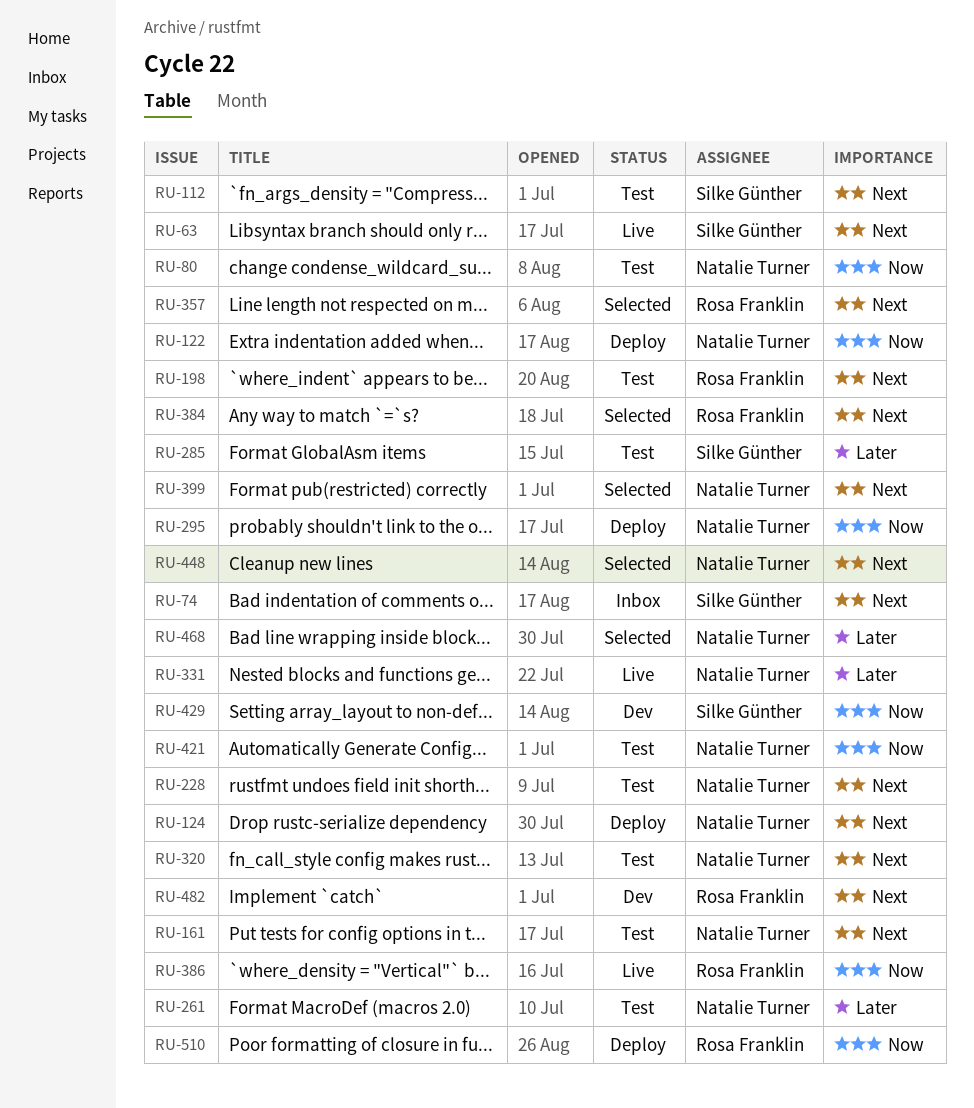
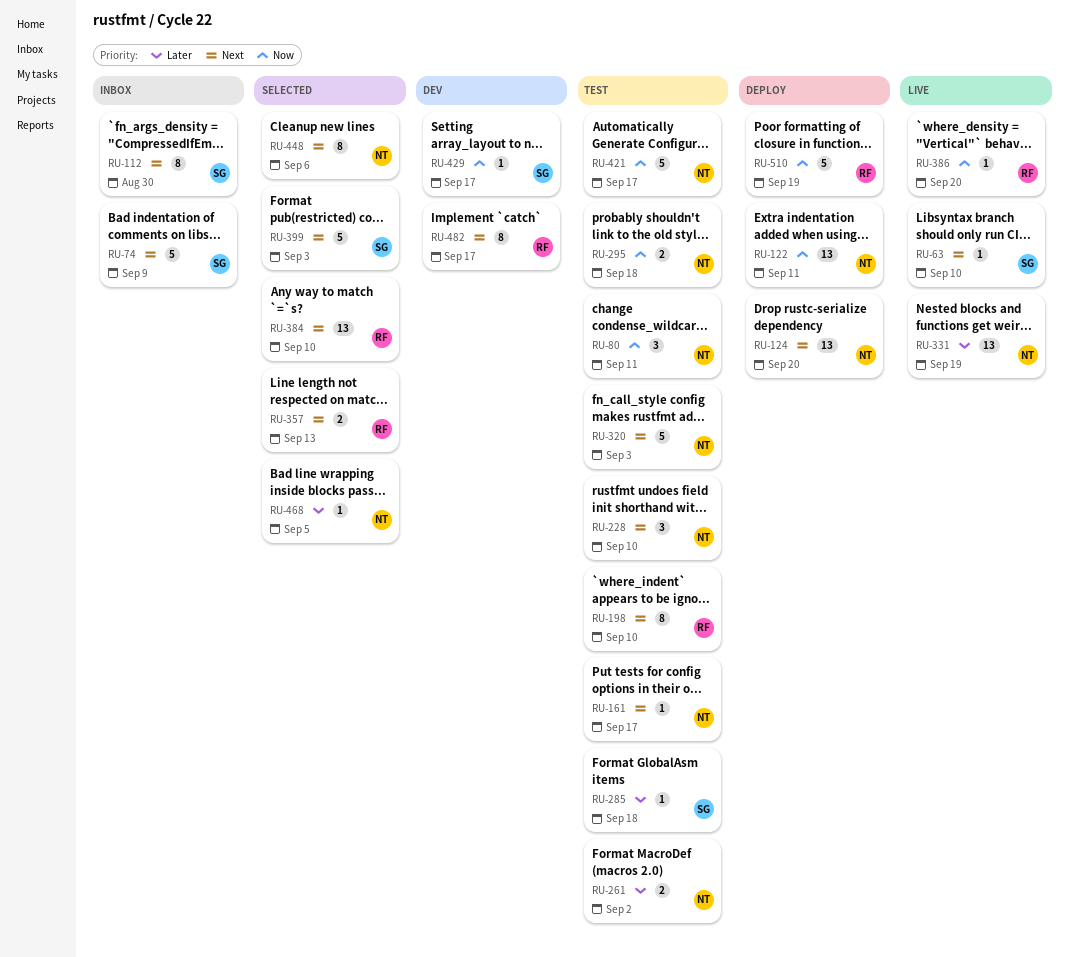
RU-112, status: Test -> Inbox
RU-295, status: Deploy -> Test
RU-399, owner: Natalie Turner -> Silke Günther

